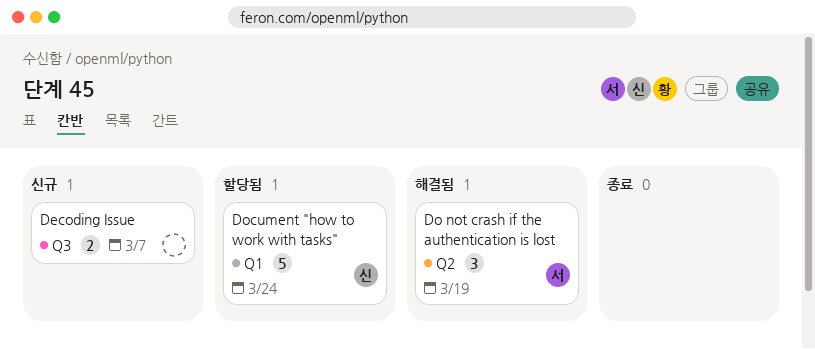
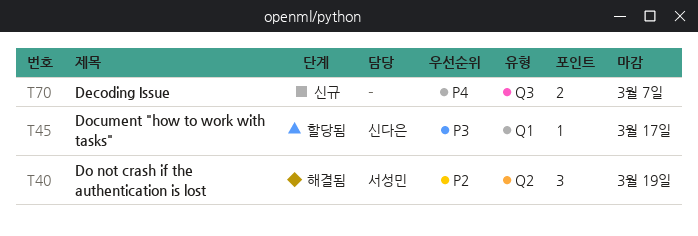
Document "how to work with tasks", estimate: 5 -> 1
Document "how to work with tasks", due: Mar 24 -> Mar 17

